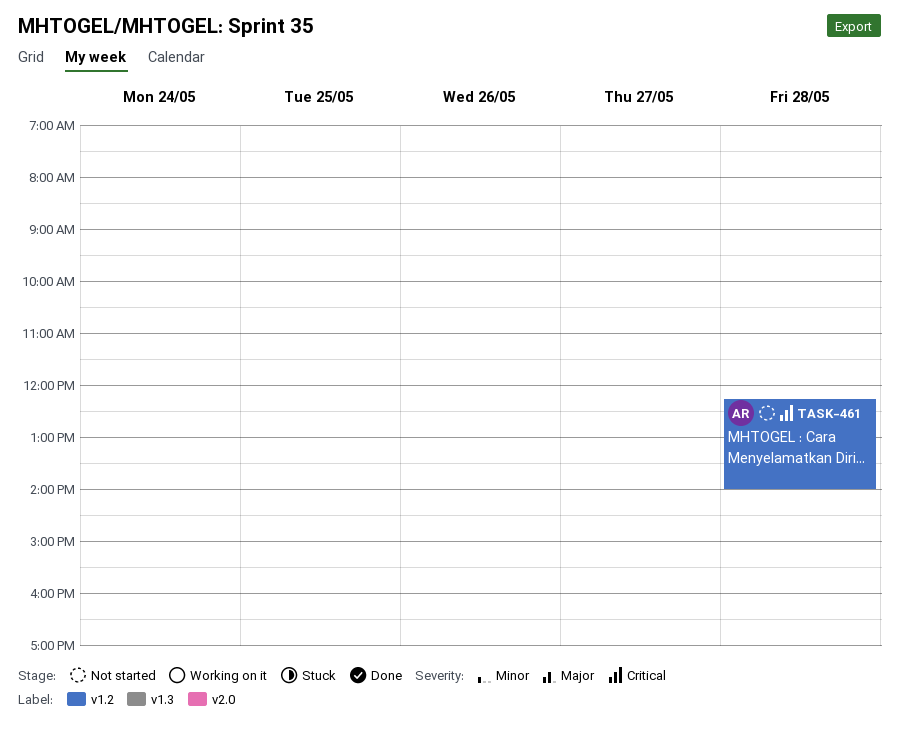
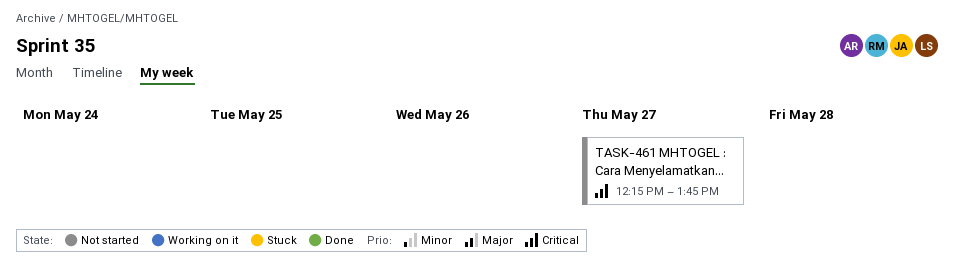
TASK-461, day: May 28 -> May 27
TASK-461, ends: 14:00 -> 13:45

